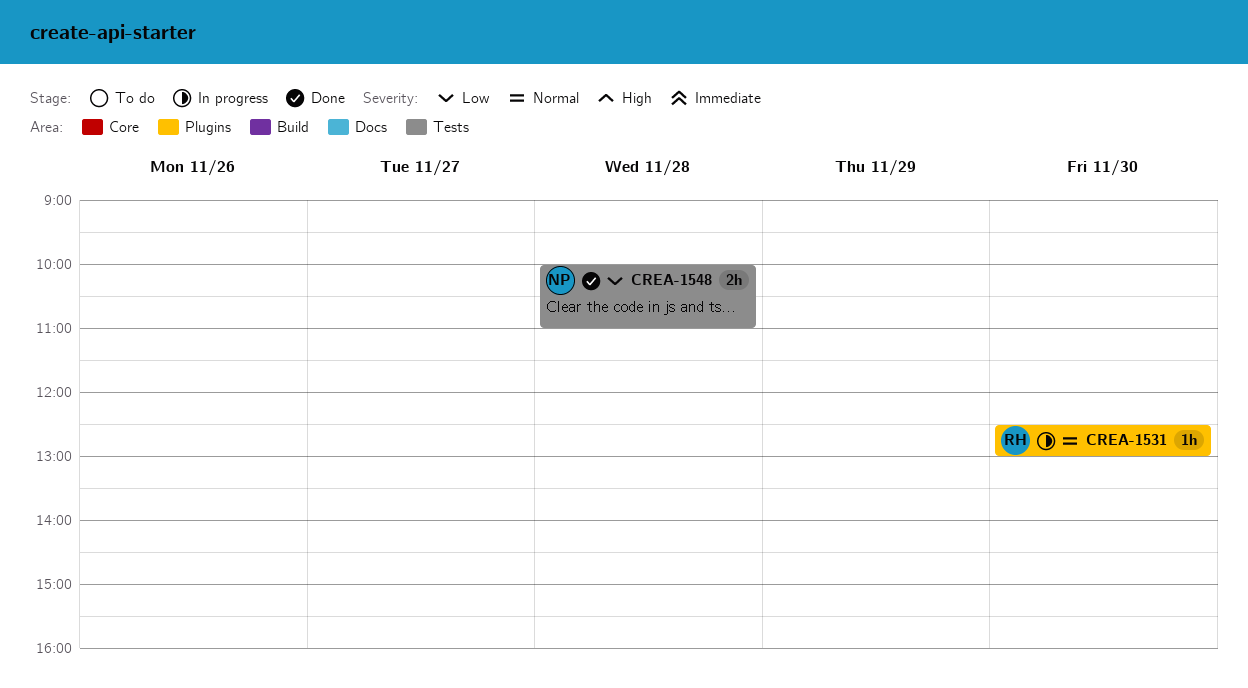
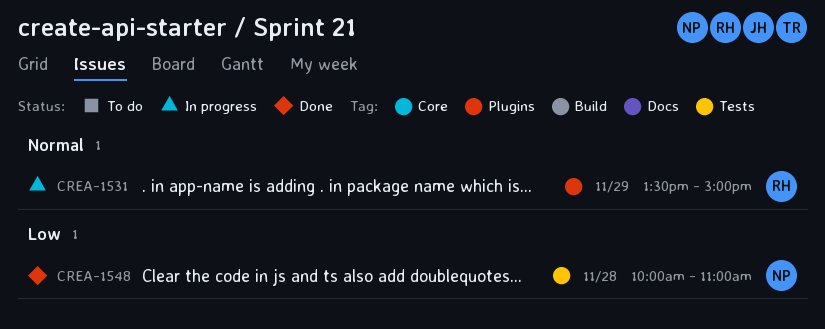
CREA-1531, day: Nov 30 -> Nov 29
CREA-1531, begins: 12:30 -> 13:30
CREA-1531, ends: 13:00 -> 15:00

